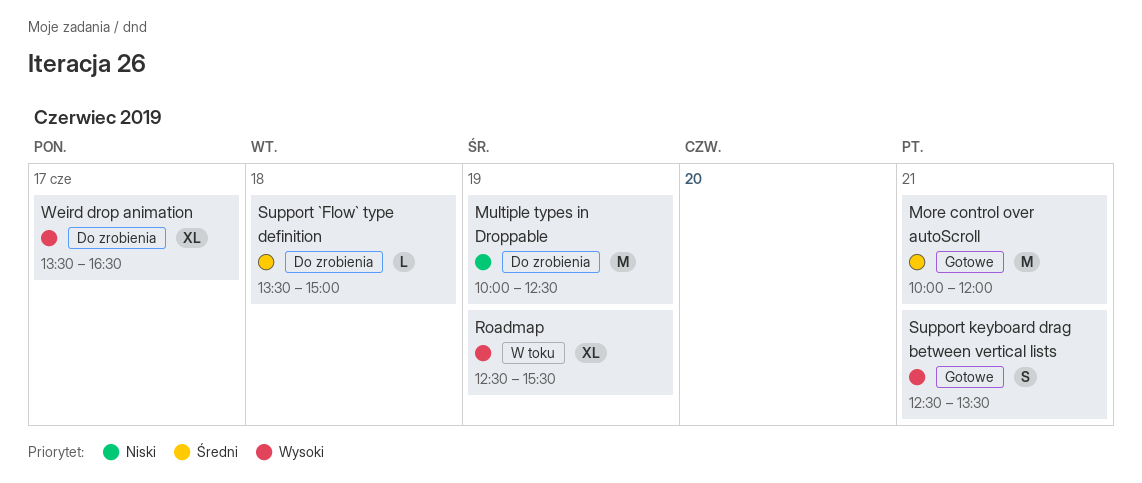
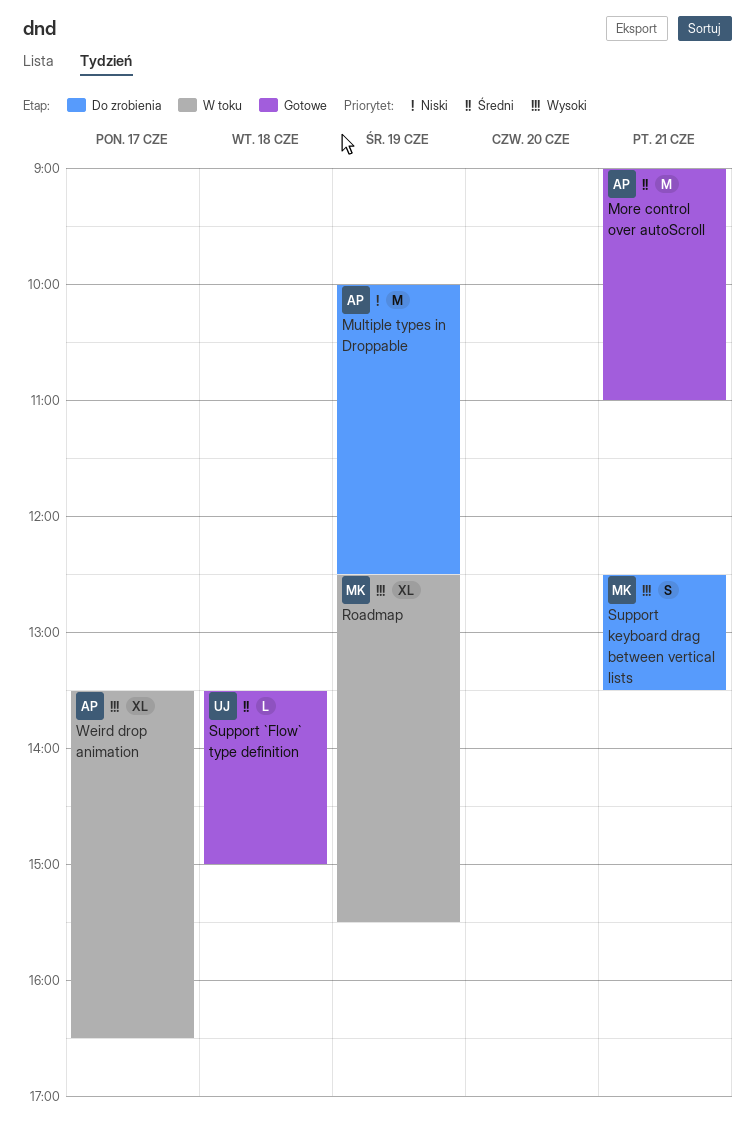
More control over autoScroll, begins: 10:00 -> 09:00
More control over autoScroll, ends: 12:00 -> 11:00
Support `Flow` type definition, status: Do zrobienia -> Gotowe
Support keyboard drag between vertical lists, status: Gotowe -> Do zrobienia
Weird drop animation, status: Do zrobienia -> W toku

